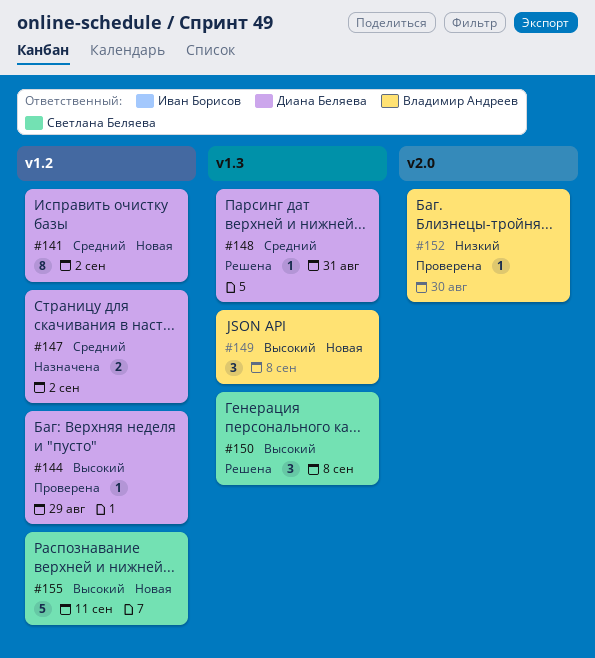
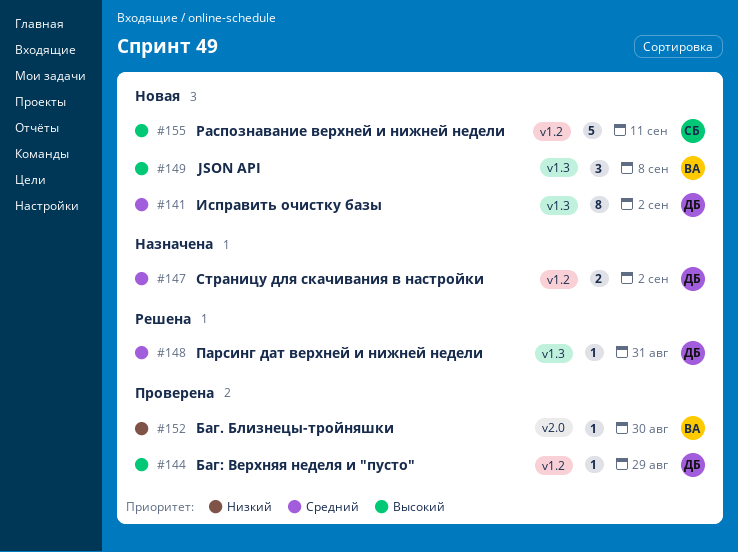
#141, label: v1.2 -> v1.3
#150: present -> none

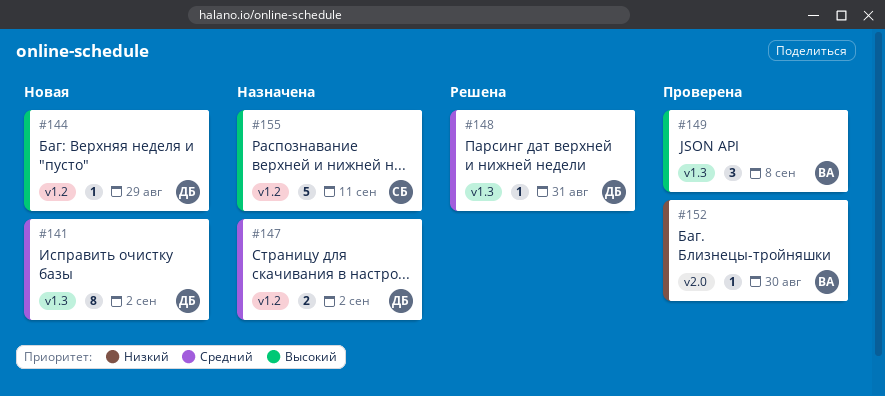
#144, status: Проверена -> Новая
#149, status: Новая -> Проверена
#155, status: Новая -> Назначена

